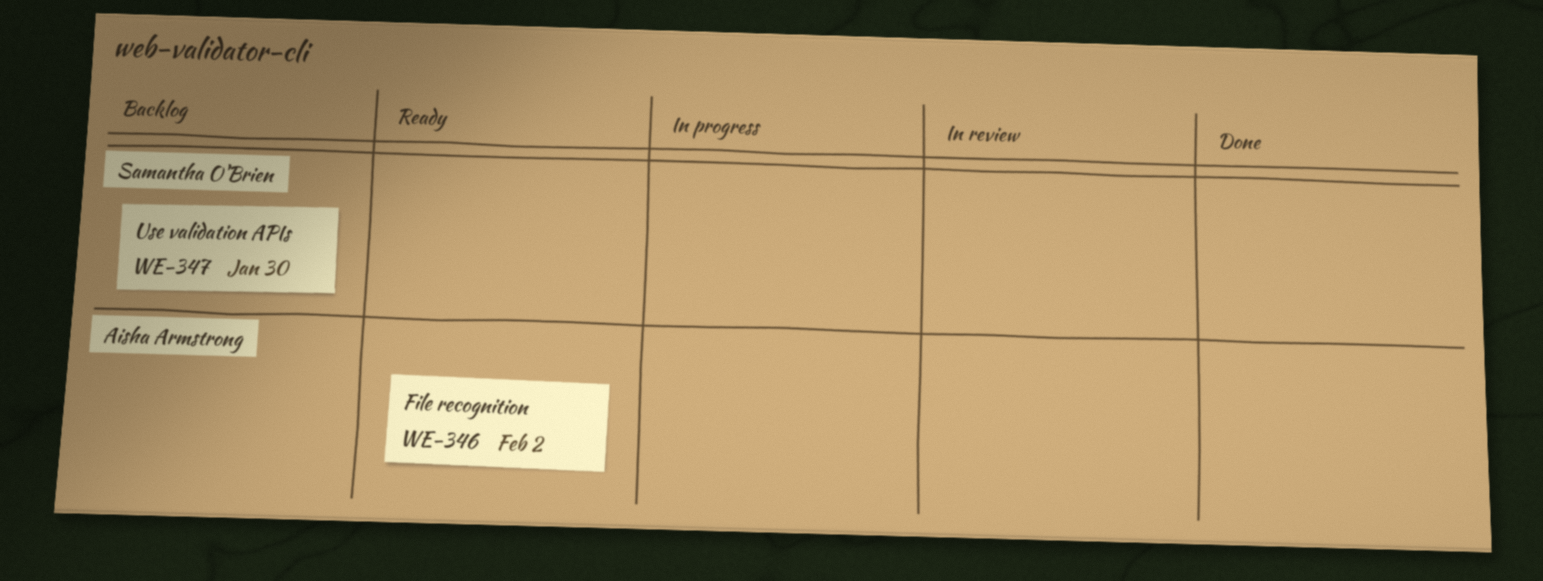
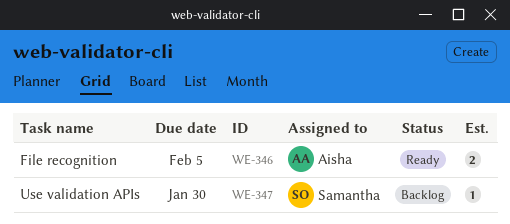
WE-346, due: Feb 2 -> Feb 5

